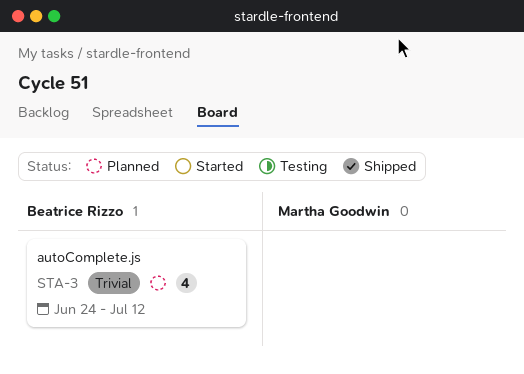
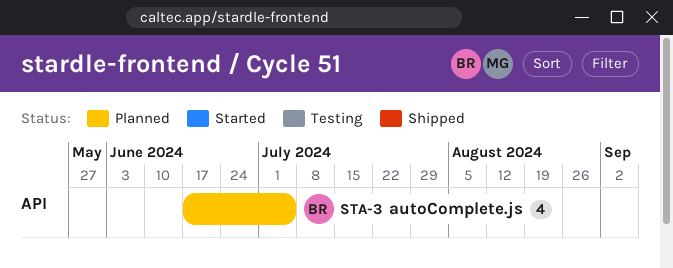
STA-3, start: Jun 24 -> Jun 17
STA-3, due: Jul 12 -> Jul 5

